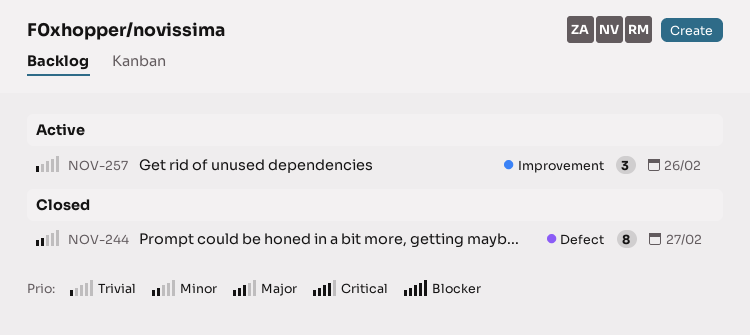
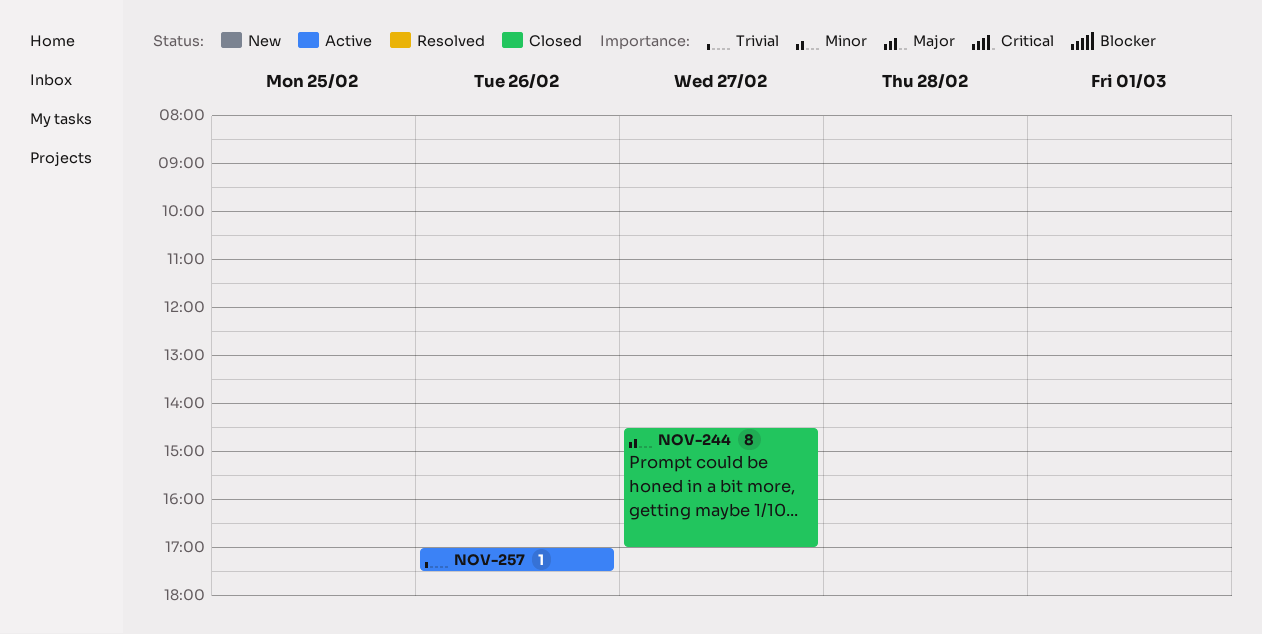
NOV-257, estimate: 3 -> 1

